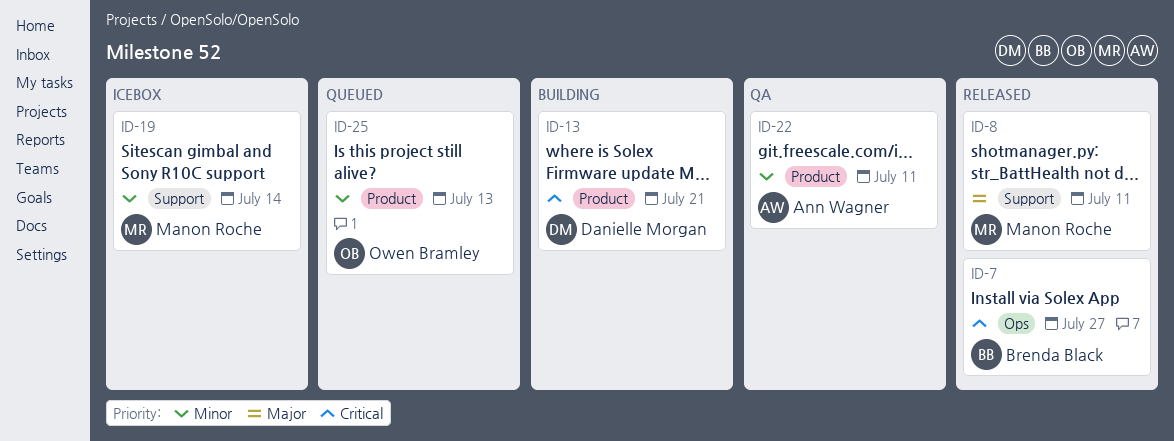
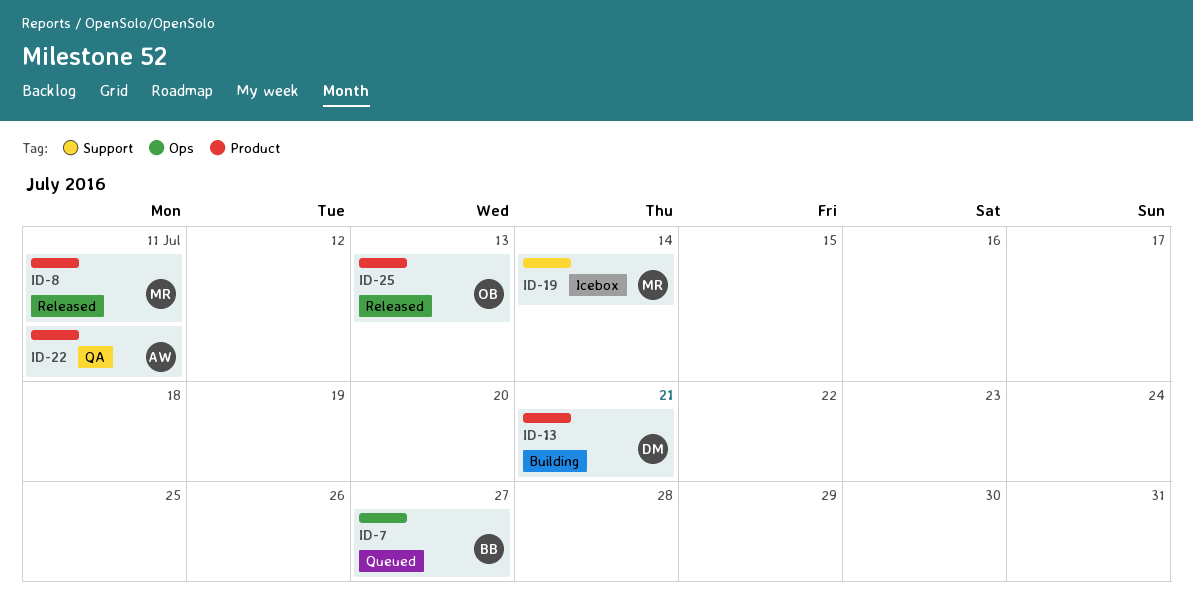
ID-7, status: Released -> Queued
ID-8, label: Support -> Product
ID-25, status: Queued -> Released

